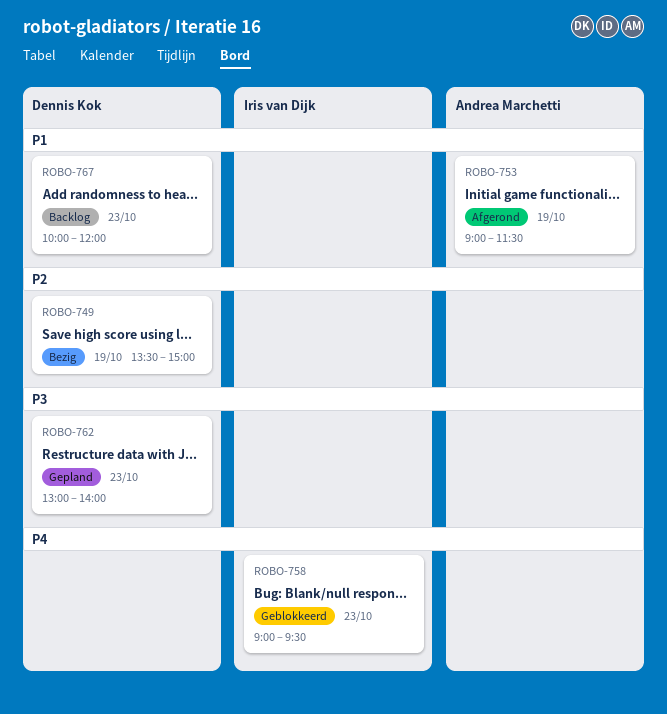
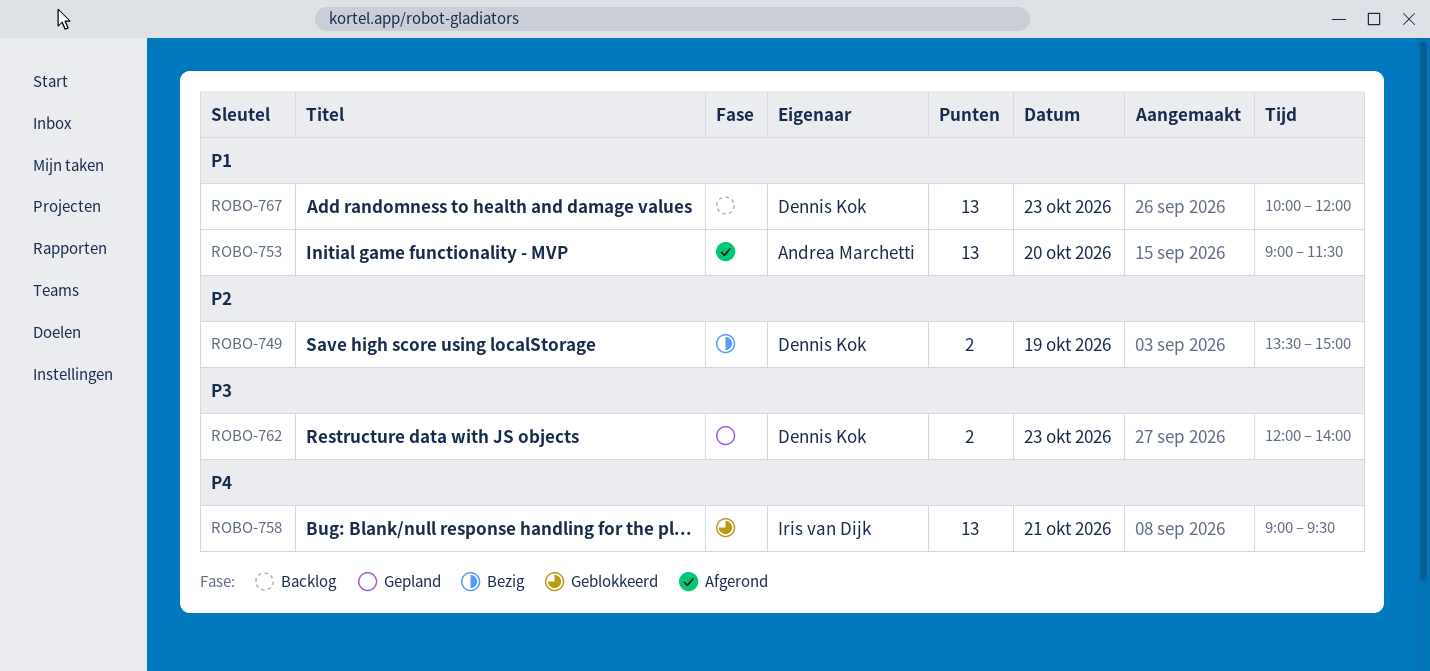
ROBO-753, day: Oct 19 -> Oct 20
ROBO-758, day: Oct 23 -> Oct 21
ROBO-762, begins: 13:00 -> 12:00

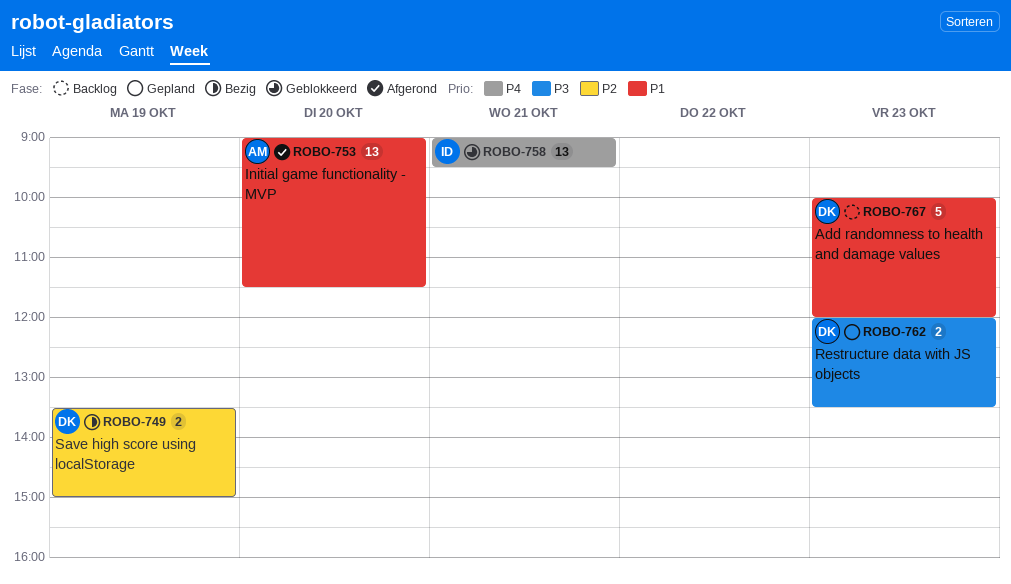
ROBO-762, ends: 14:00 -> 13:30
ROBO-767, estimate: 13 -> 5

